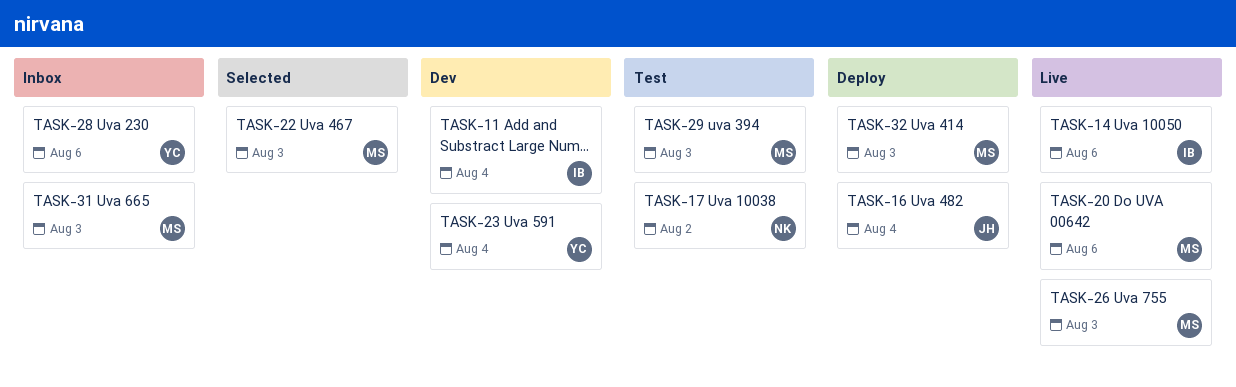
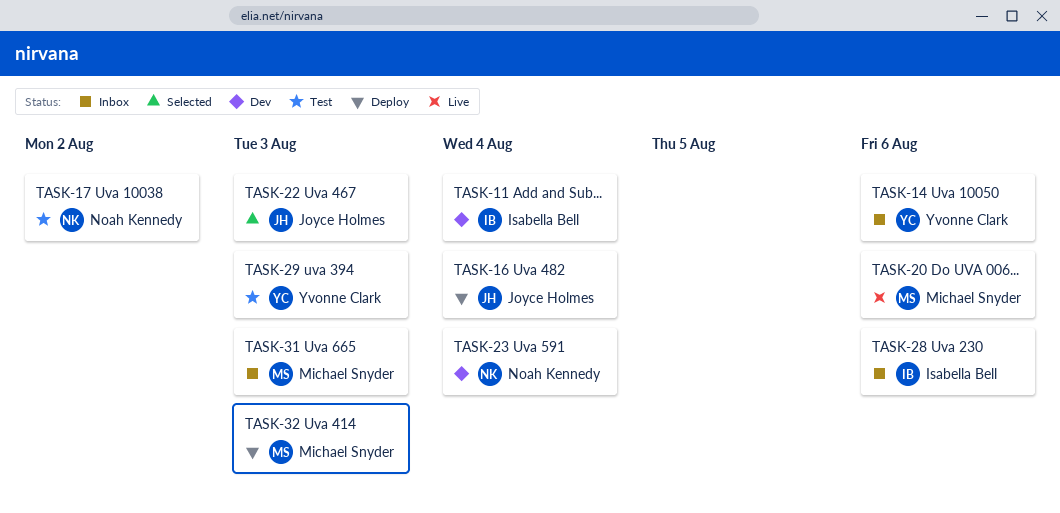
TASK-14, status: Live -> Inbox
TASK-14, owner: Isabella Bell -> Yvonne Clark
TASK-22, owner: Michael Snyder -> Joyce Holmes
TASK-23, owner: Yvonne Clark -> Noah Kennedy
TASK-26: present -> none
TASK-28, owner: Yvonne Clark -> Isabella Bell
TASK-29, owner: Michael Snyder -> Yvonne Clark

